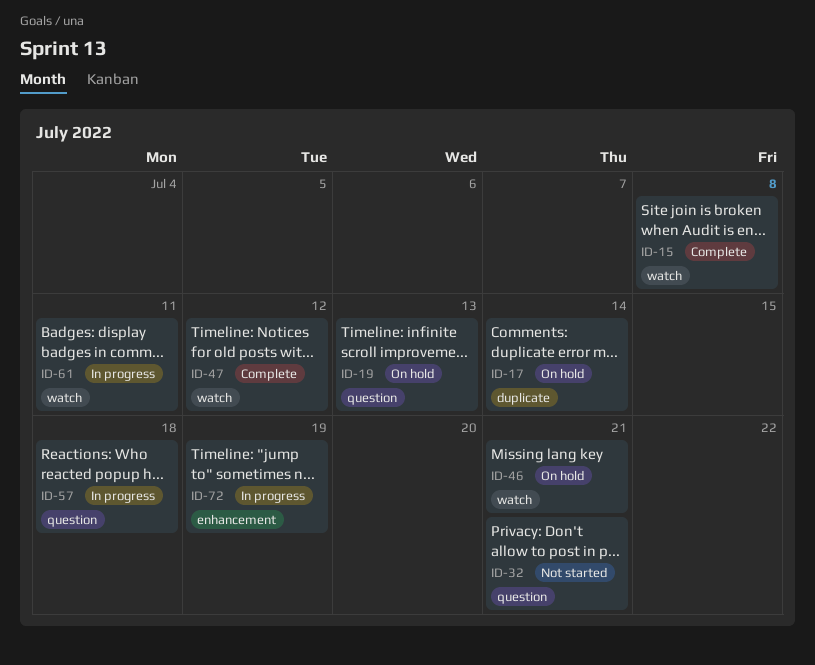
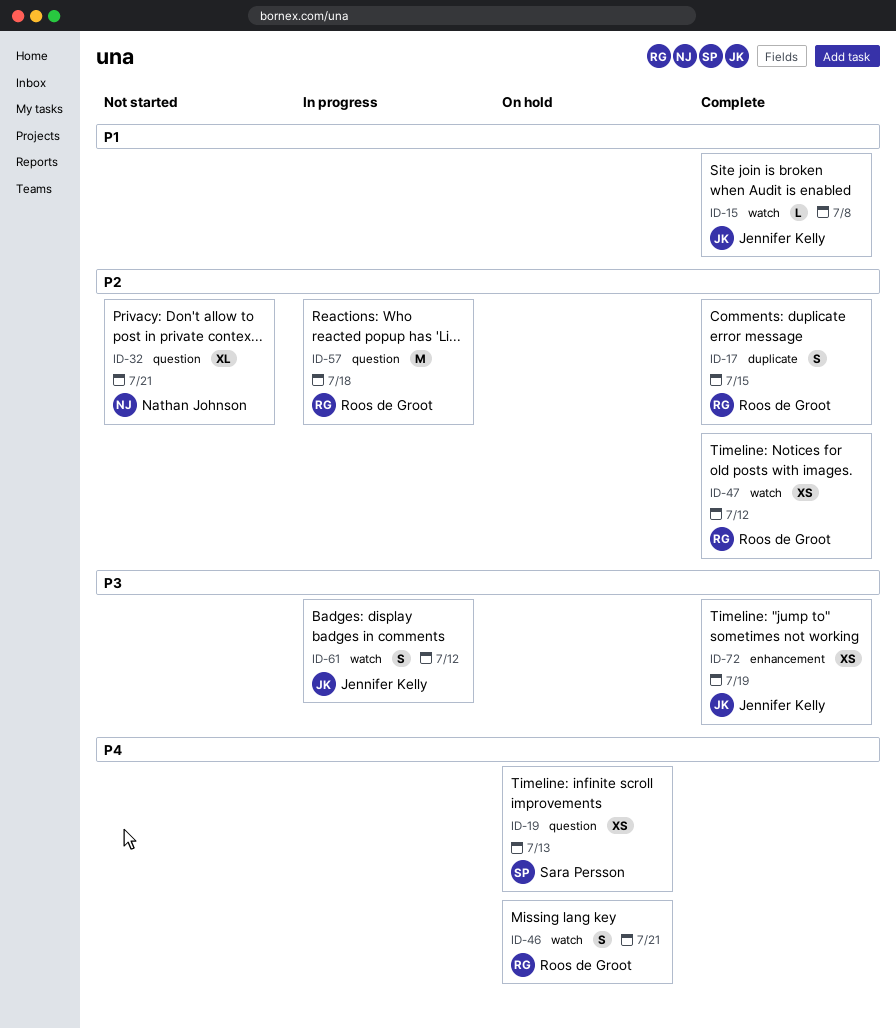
ID-17, status: On hold -> Complete
ID-17, due: Jul 14 -> Jul 15
ID-61, due: Jul 11 -> Jul 12
ID-72, status: In progress -> Complete

